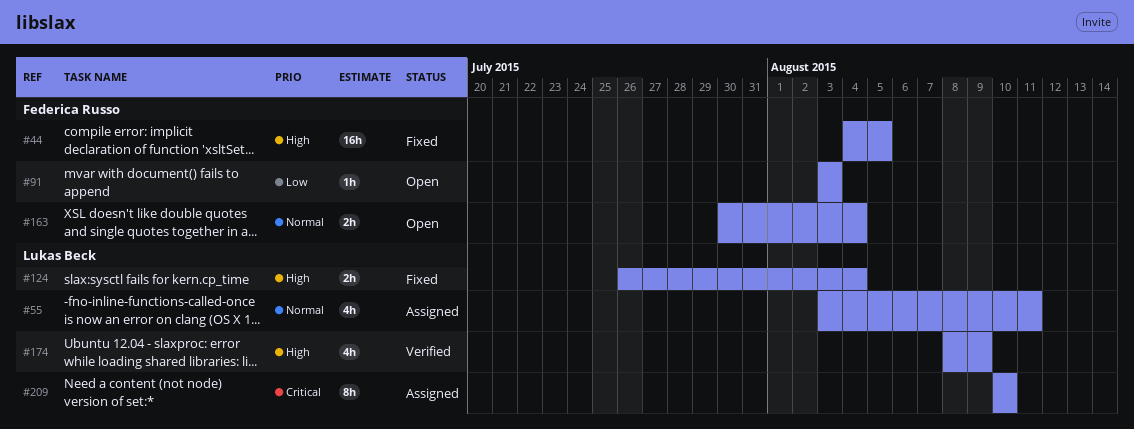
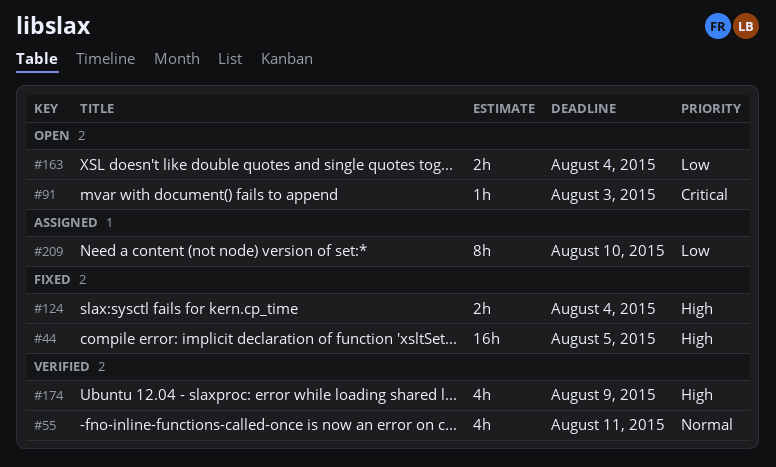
#55, status: Assigned -> Verified
#91, priority: Low -> Critical
#163, priority: Normal -> Low
#209, priority: Critical -> Low

